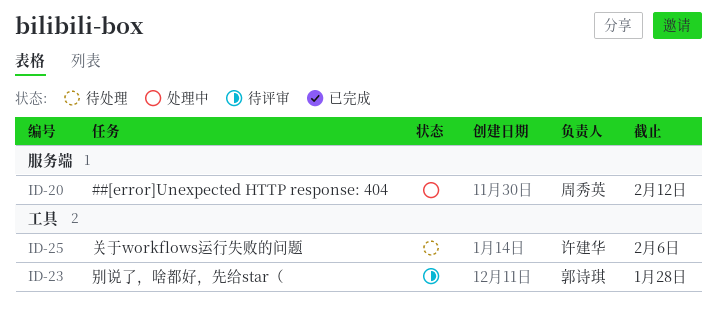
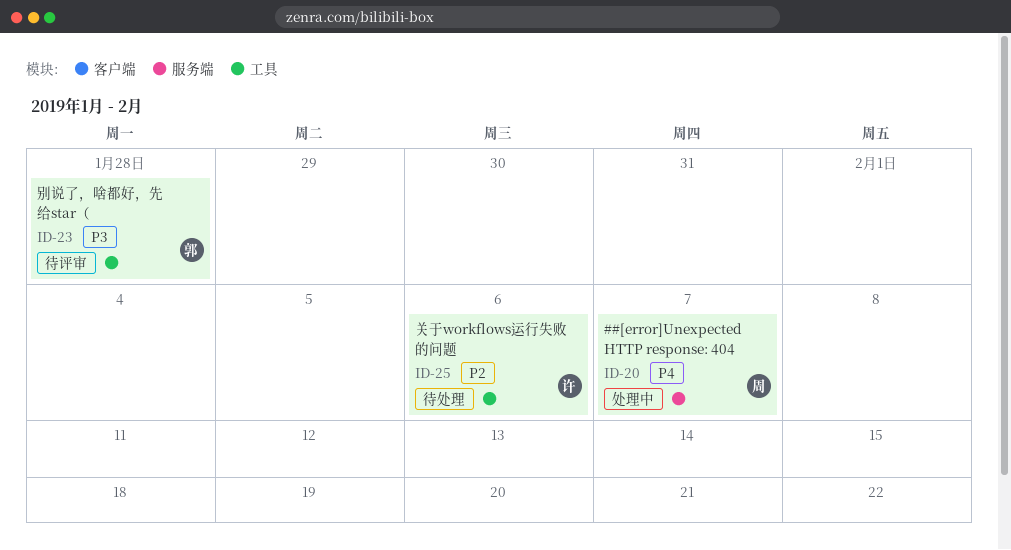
ID-20, due: Feb 12 -> Feb 7

